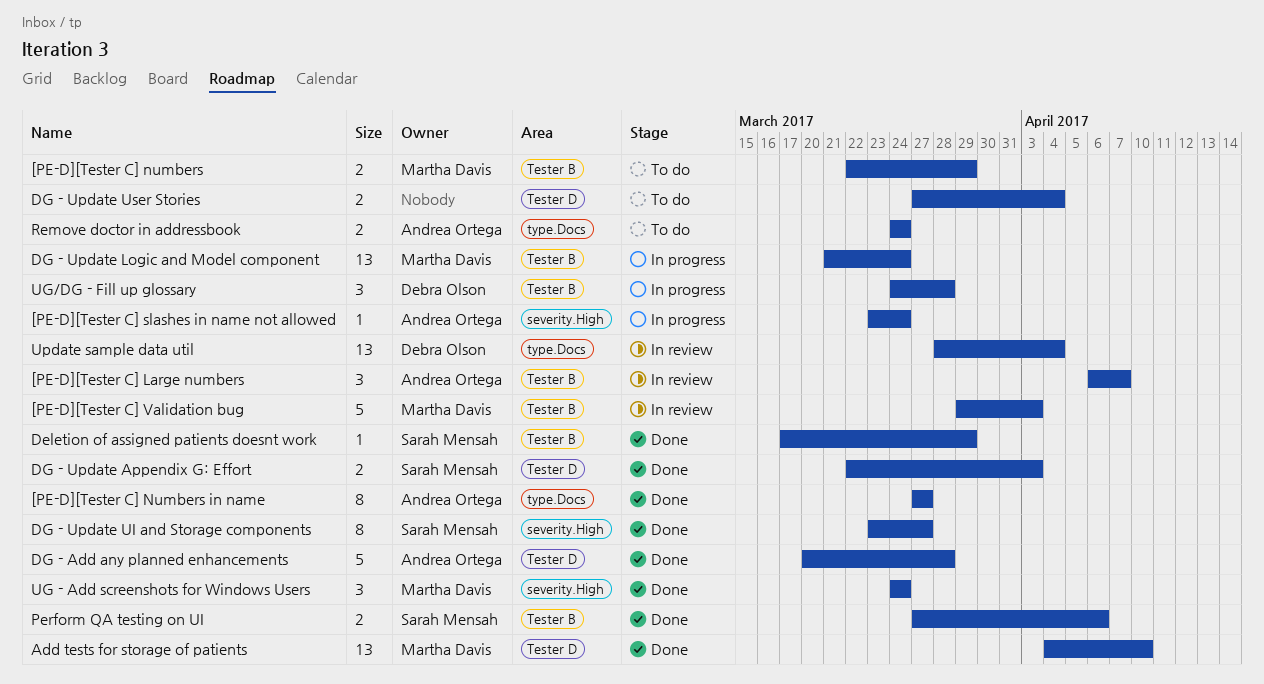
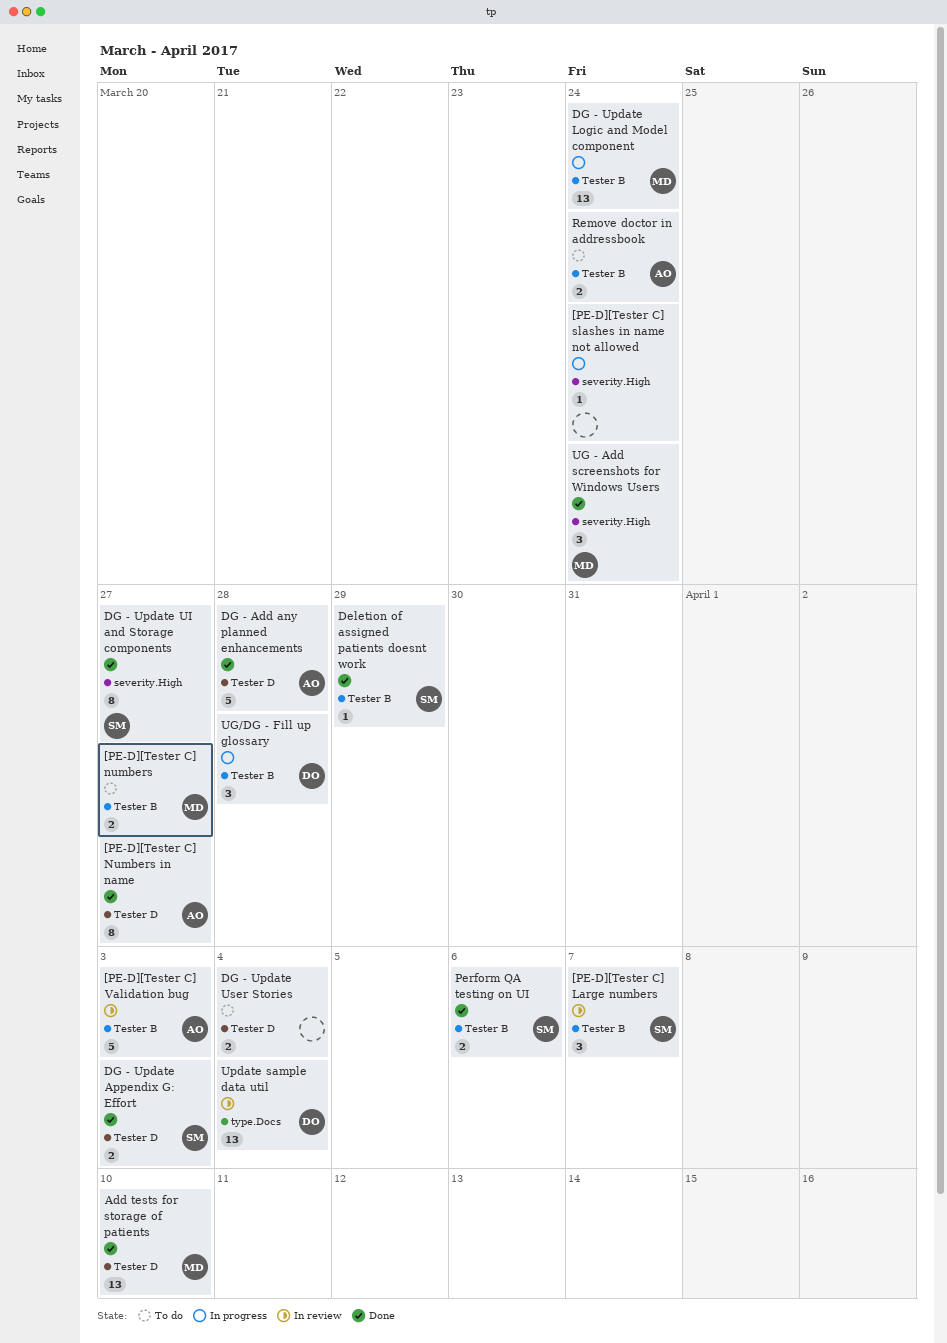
[PE-D][Tester C] Large numbers, owner: Andrea Ortega -> Sarah Mensah
[PE-D][Tester C] numbers, due: Mar 29 -> Mar 27
[PE-D][Tester C] Numbers in name, label: type.Docs -> Tester D
[PE-D][Tester C] slashes in name not allowed, owner: Andrea Ortega -> none
[PE-D][Tester C] Validation bug, owner: Martha Davis -> Andrea Ortega
Remove doctor in addressbook, label: type.Docs -> Tester B

